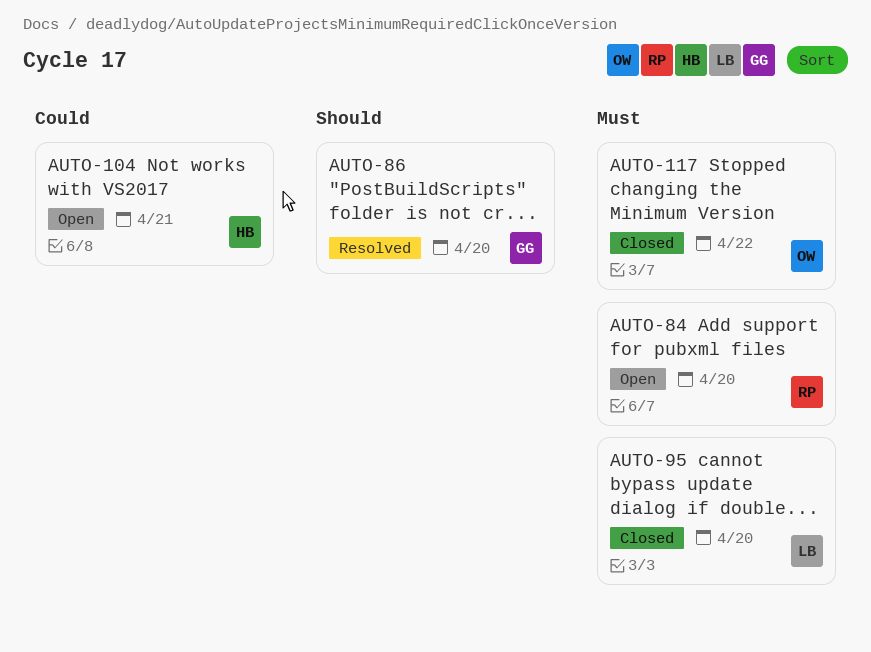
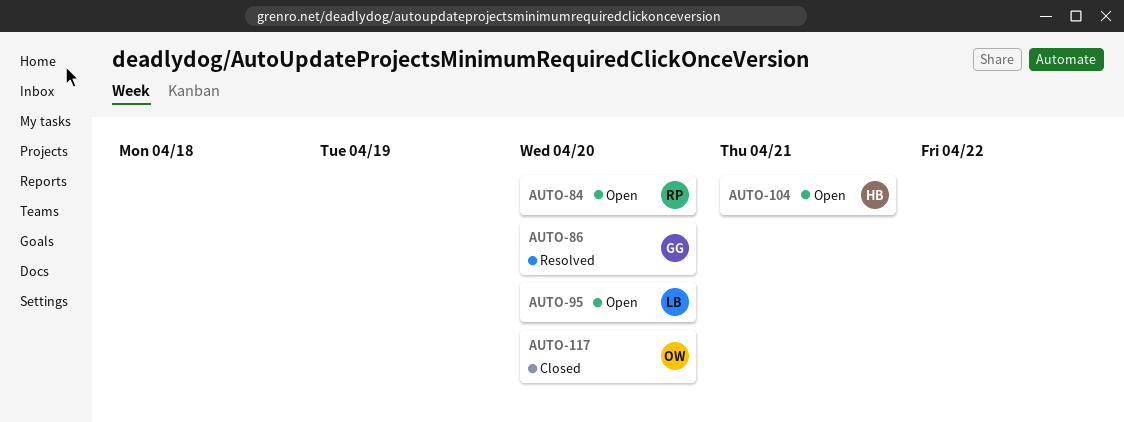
AUTO-95, status: Closed -> Open
AUTO-117, due: Apr 22 -> Apr 20

